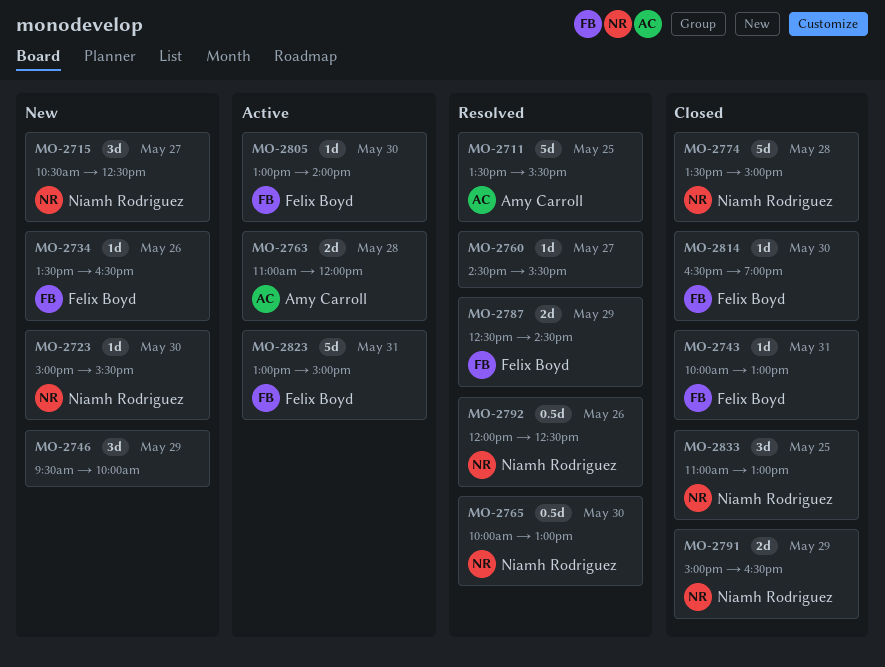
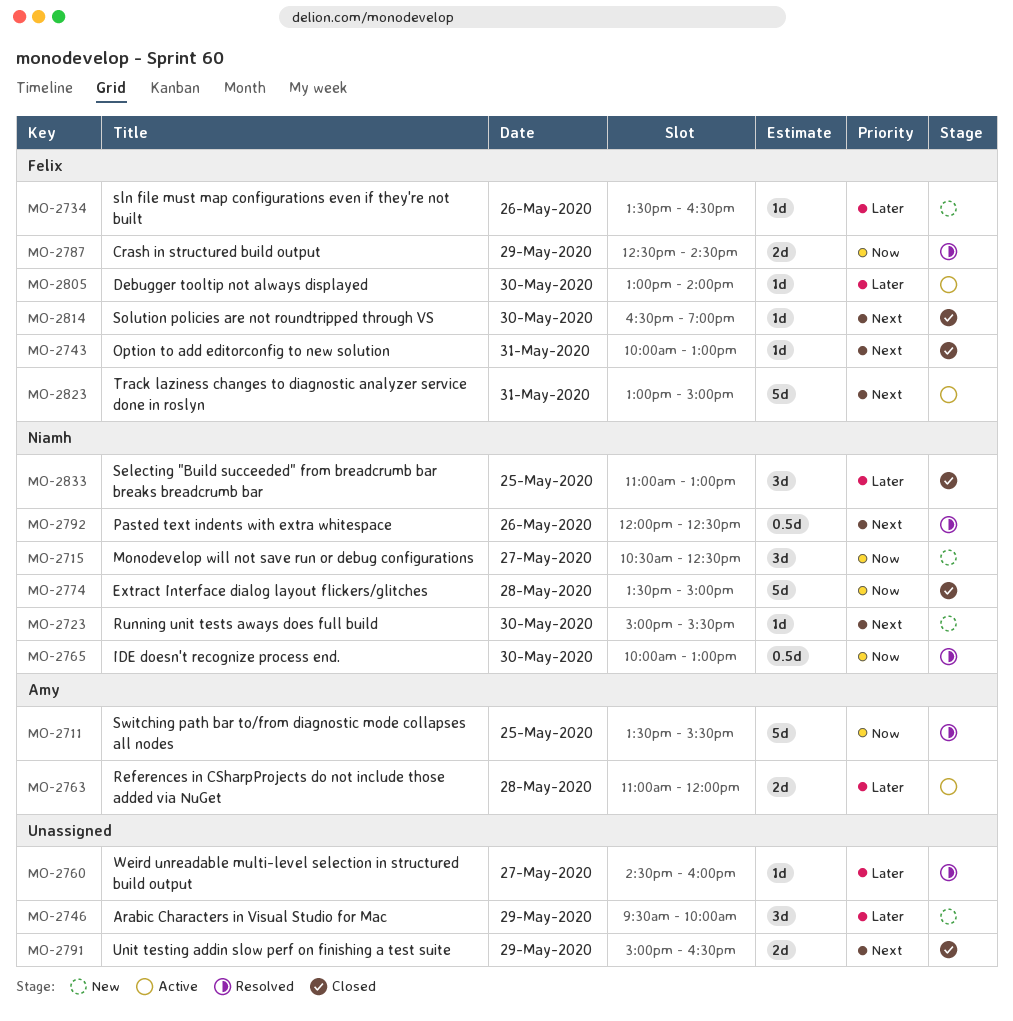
MO-2760, ends: 15:30 -> 16:00
MO-2791, owner: Niamh Rodriguez -> none

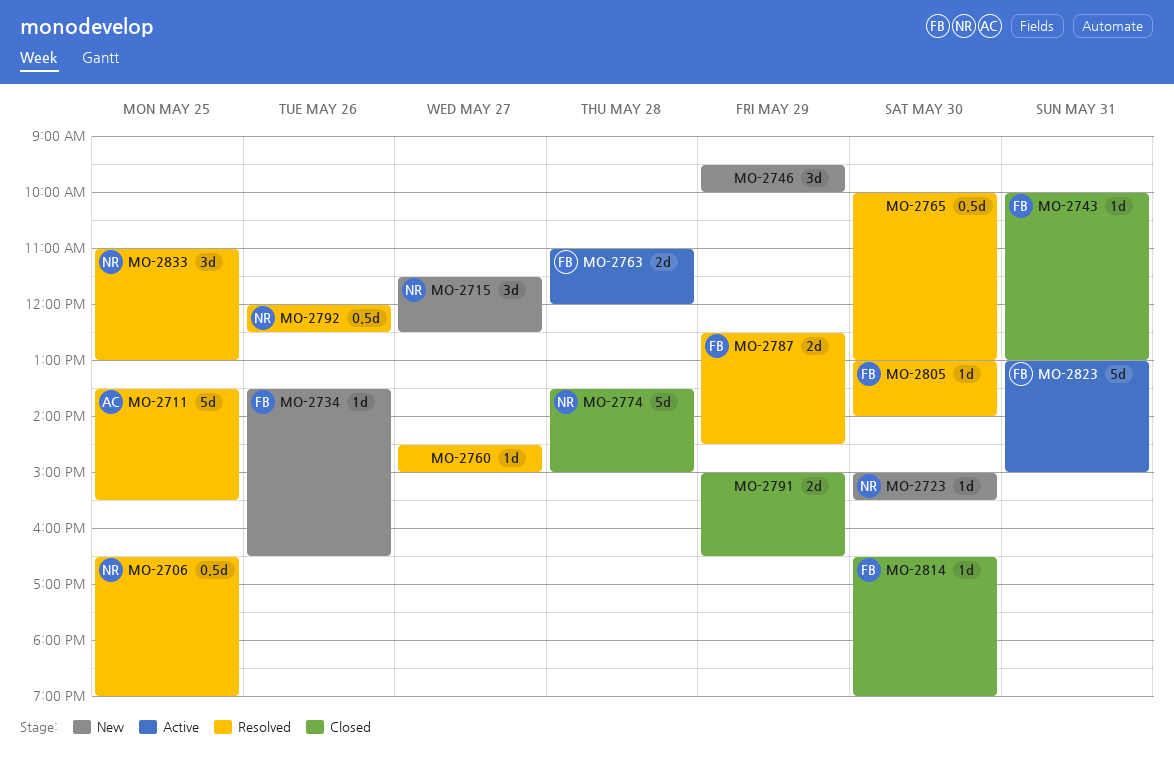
MO-2706: none -> present
MO-2715, begins: 10:30 -> 11:30
MO-2760, ends: 16:00 -> 15:00
MO-2763, owner: Amy -> Felix
MO-2765, owner: Niamh -> none
MO-2805, status: Active -> Resolved
MO-2833, status: Closed -> Resolved

